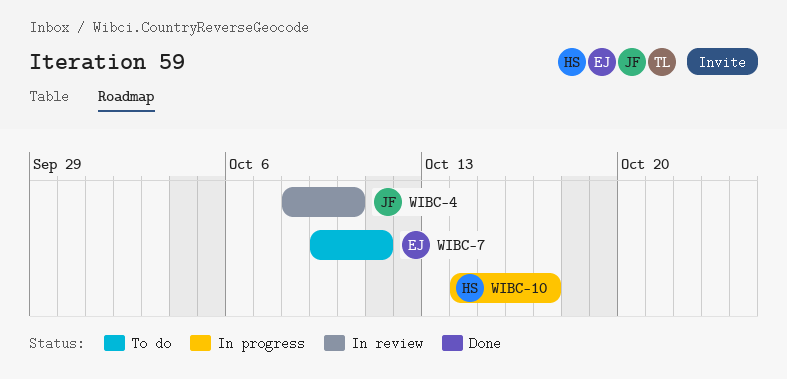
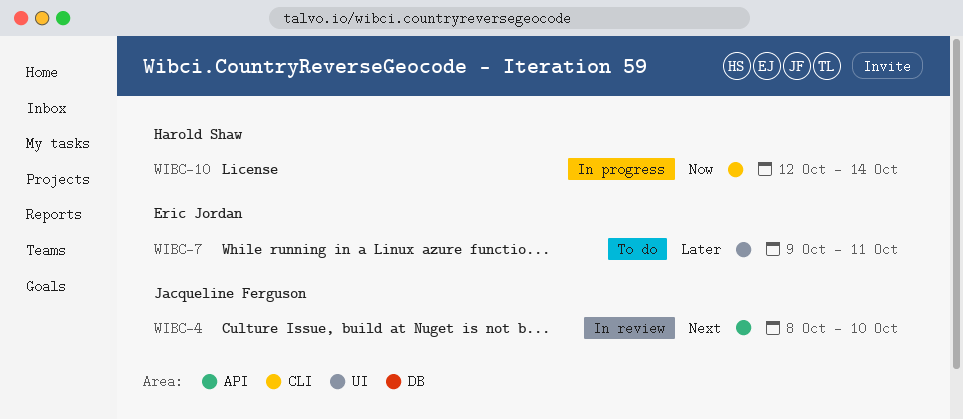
WIBC-10, start: Oct 14 -> Oct 12
WIBC-10, due: Oct 17 -> Oct 14

